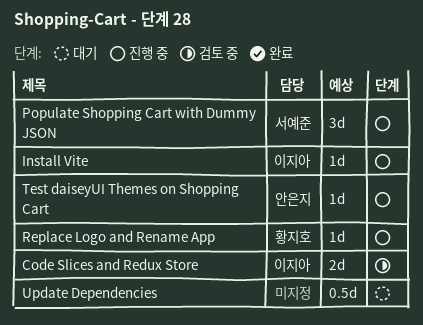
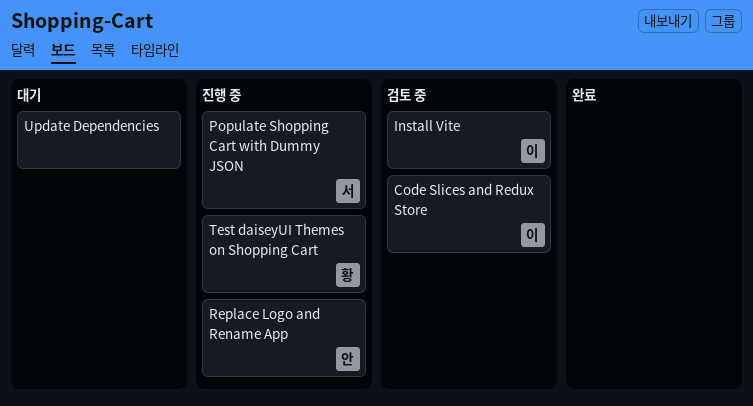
Install Vite, status: 진행 중 -> 검토 중
Replace Logo and Rename App, owner: 황지호 -> 안은지
Test daiseyUI Themes on Shopping Cart, owner: 안은지 -> 황지호

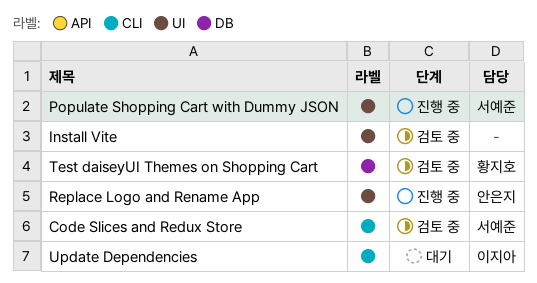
Code Slices and Redux Store, owner: 이지아 -> 서예준
Install Vite, owner: 이지아 -> none
Test daiseyUI Themes on Shopping Cart, status: 진행 중 -> 검토 중
Update Dependencies, owner: none -> 이지아

